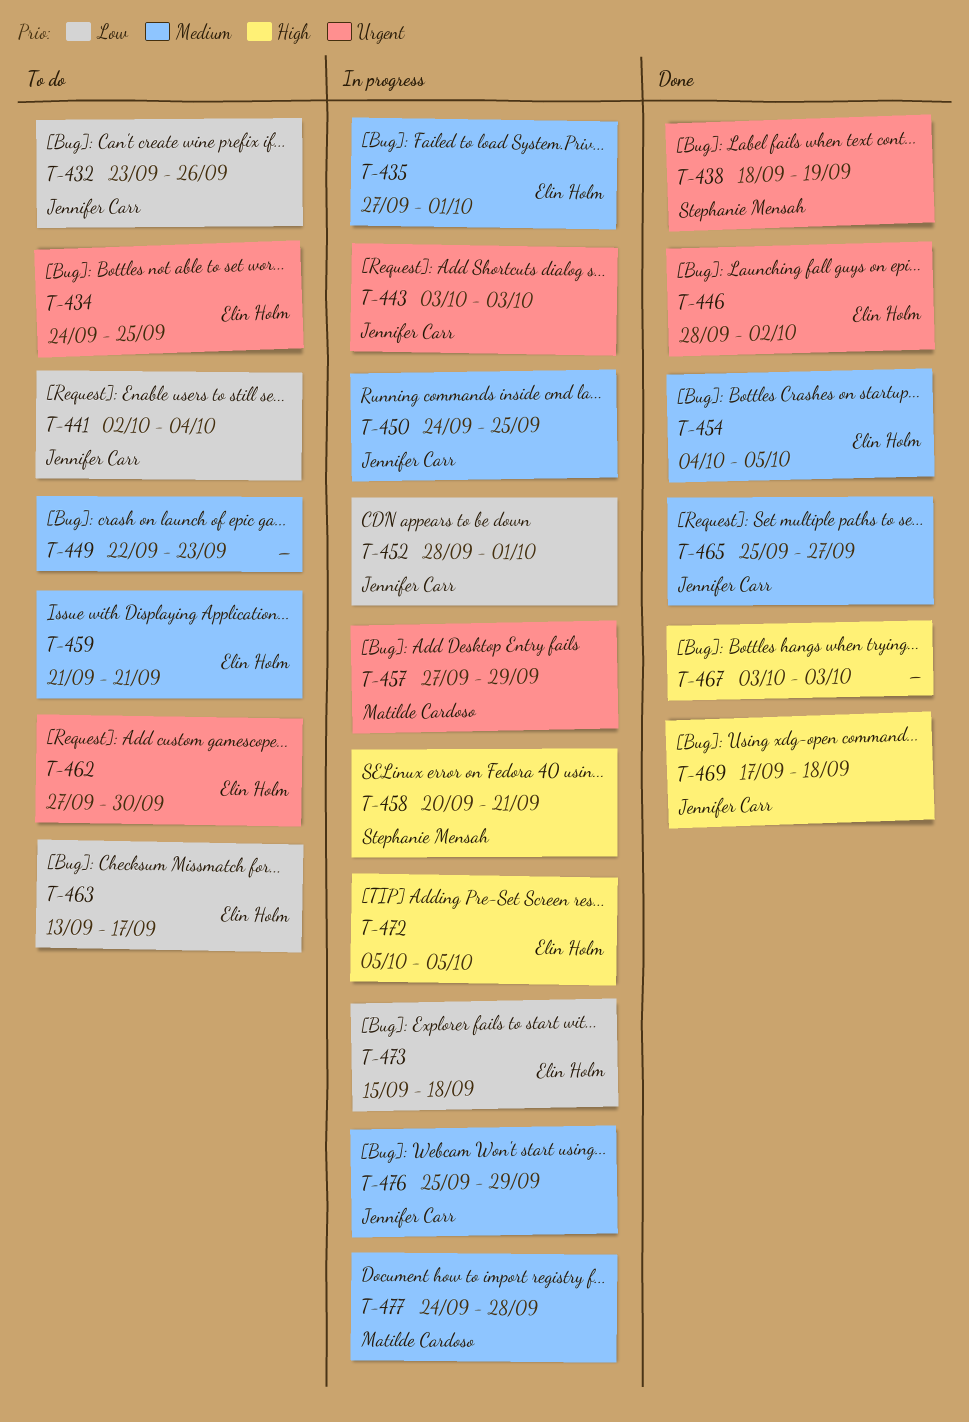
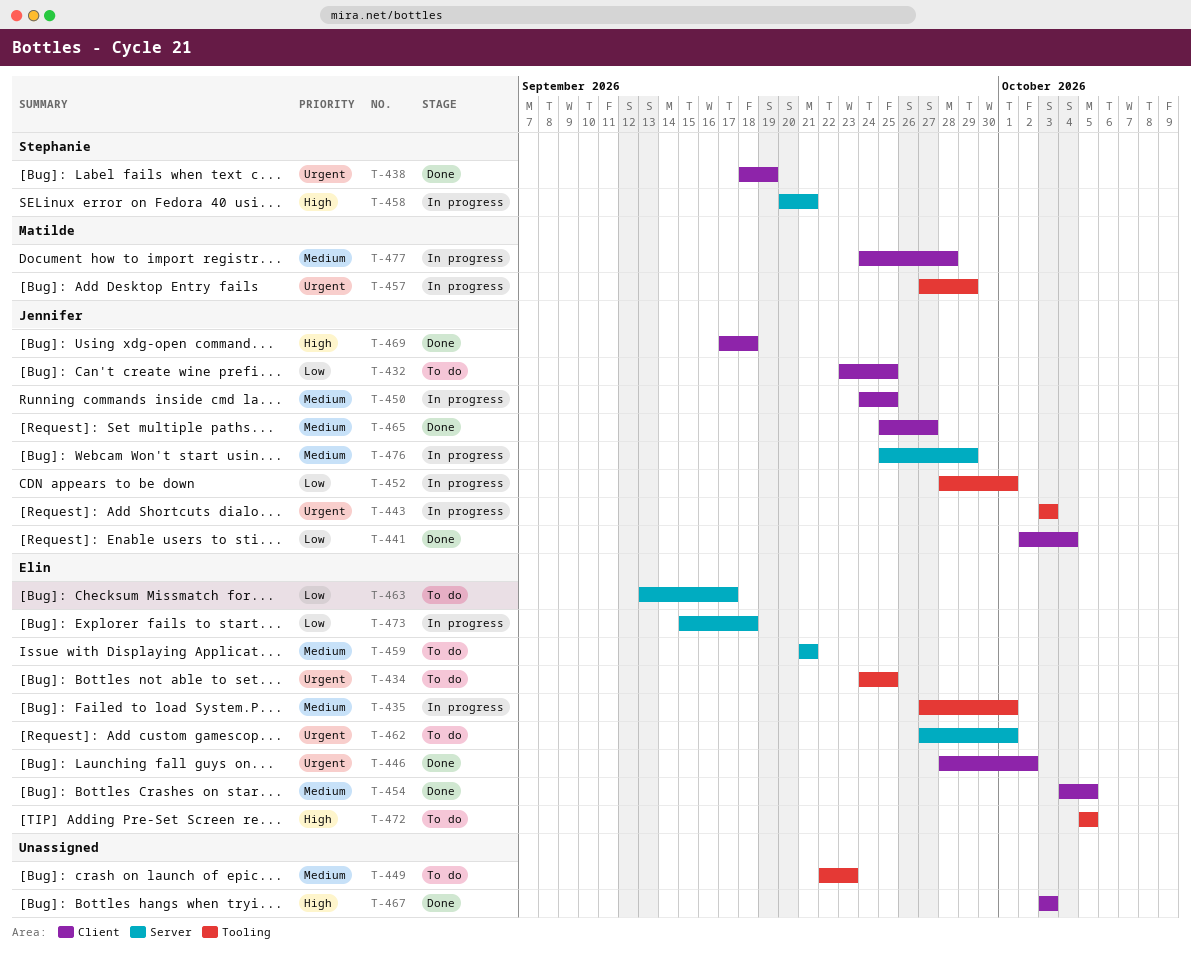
T-432, due: Sep 26 -> Sep 25
T-441, status: To do -> Done
T-462, due: Sep 30 -> Oct 1
T-472, status: In progress -> To do

